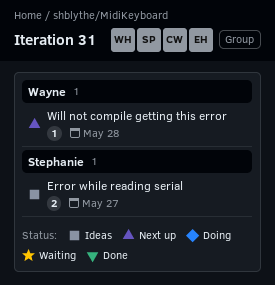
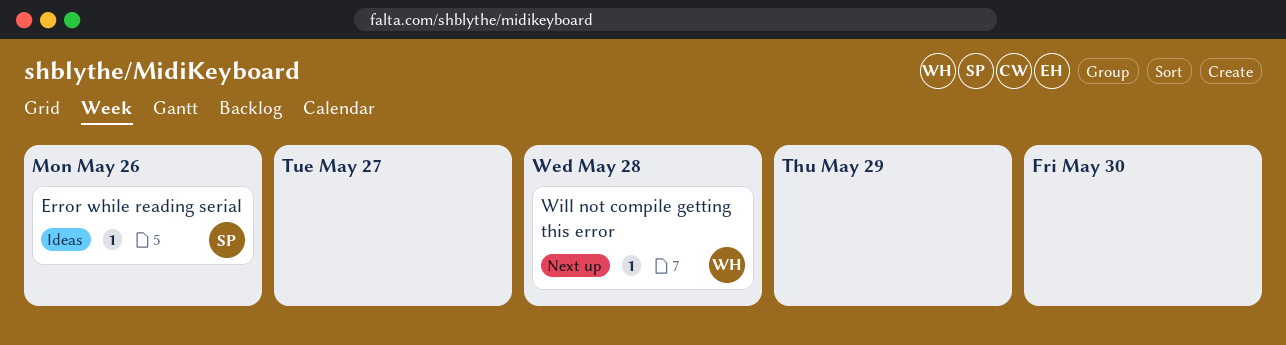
Error while reading serial, estimate: 2 -> 1
Error while reading serial, due: May 27 -> May 26

